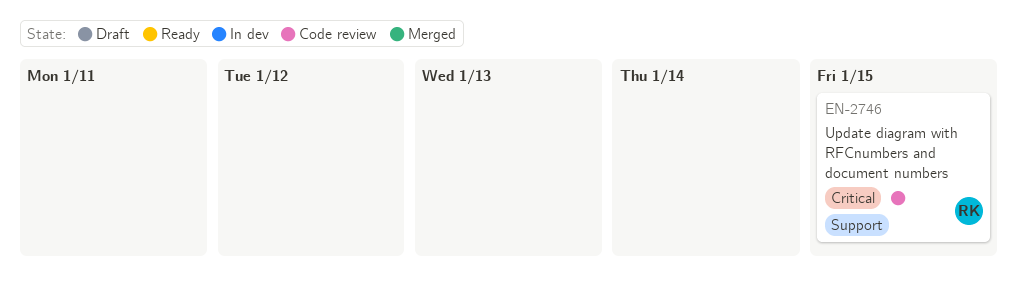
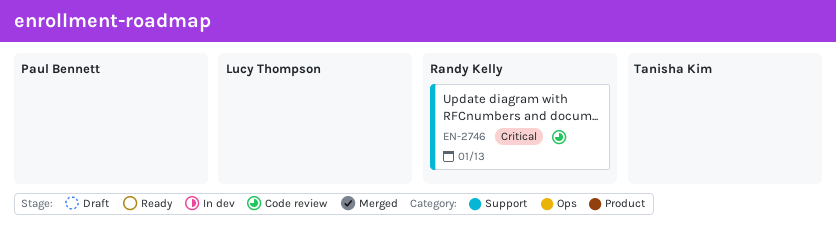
EN-2746, due: Jan 15 -> Jan 13

